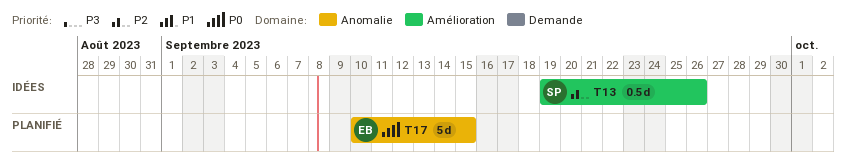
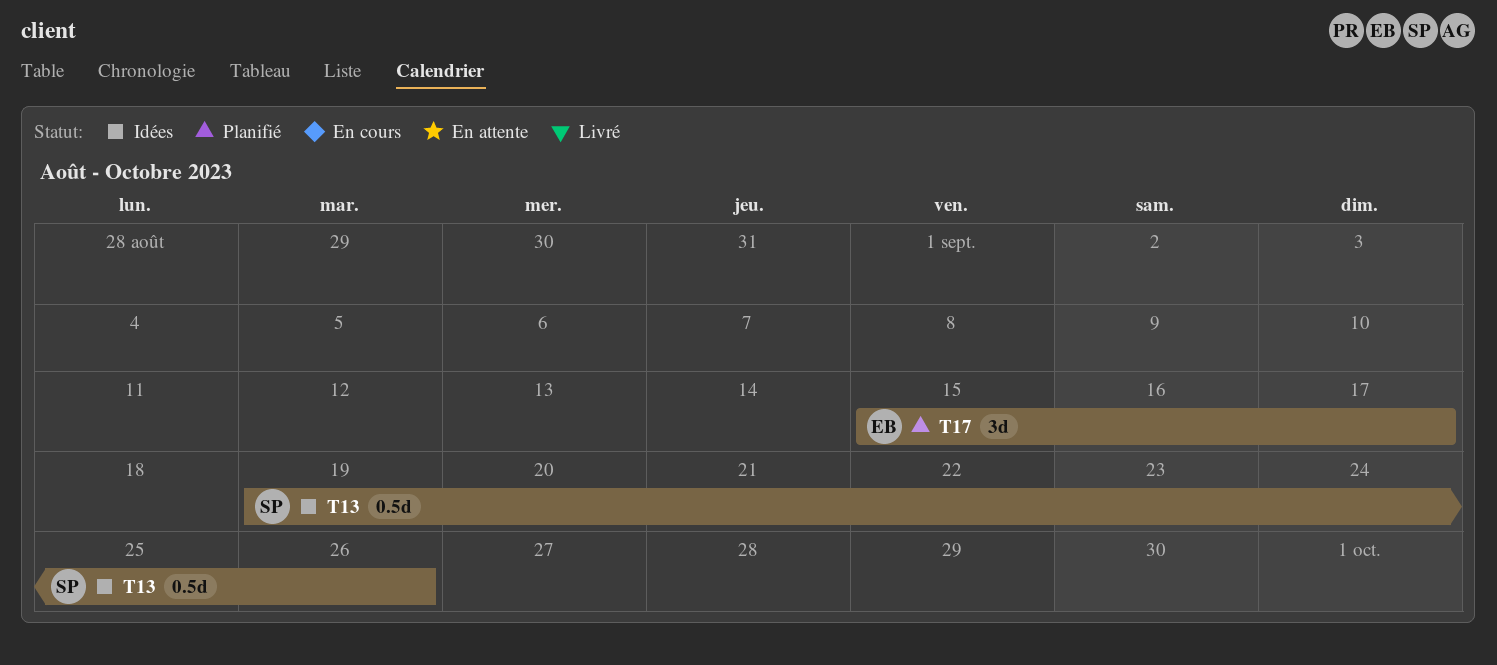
T17, estimate: 5d -> 3d
T17, start: Sep 10 -> Sep 15
T17, due: Sep 15 -> Sep 17

